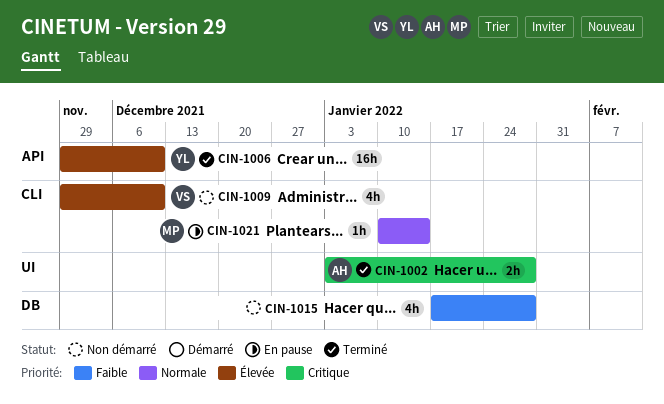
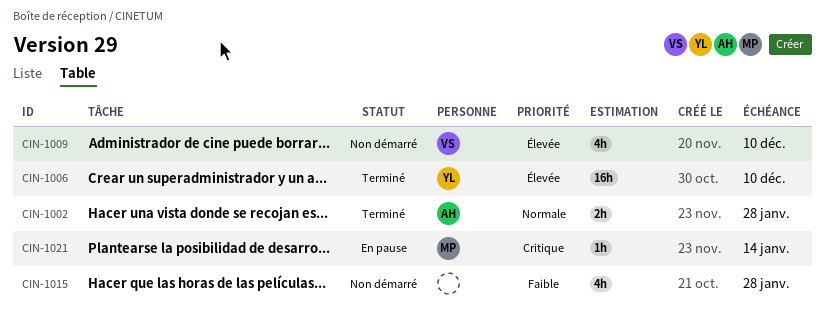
CIN-1002, priority: Critique -> Normale
CIN-1021, priority: Normale -> Critique

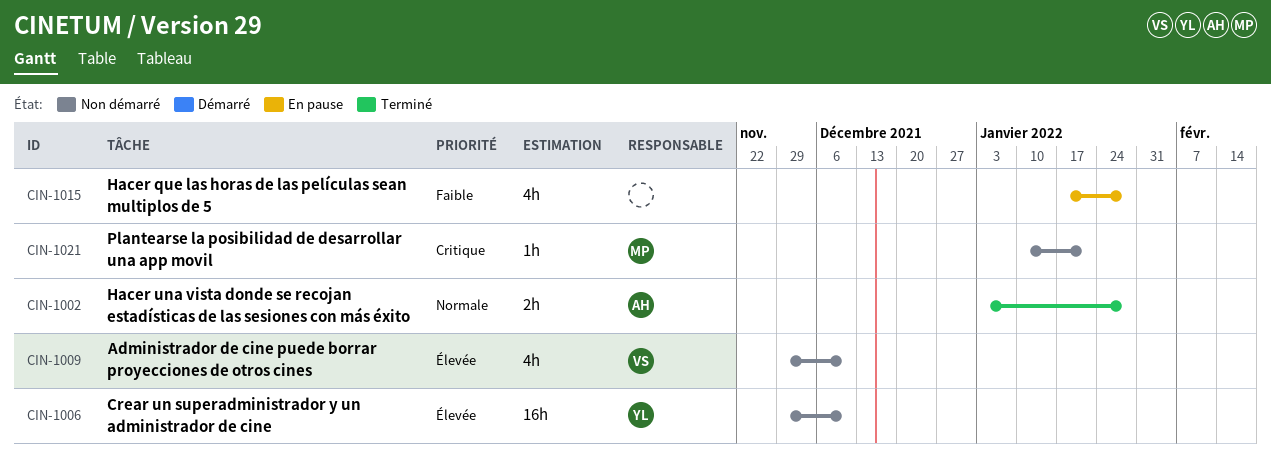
CIN-1006, status: Terminé -> Non démarré
CIN-1015, status: Non démarré -> En pause
CIN-1021, status: En pause -> Non démarré
CIN-1021, due: Jan 14 -> Jan 21

